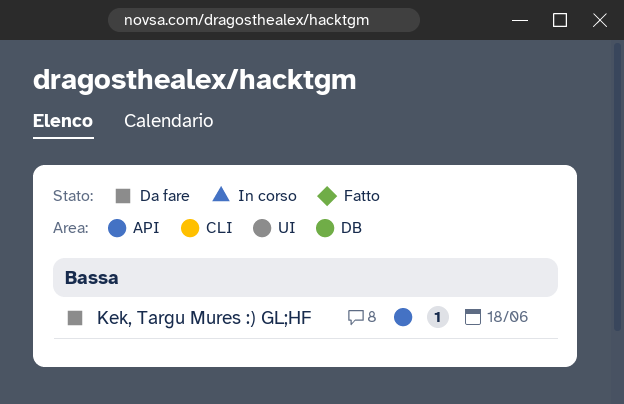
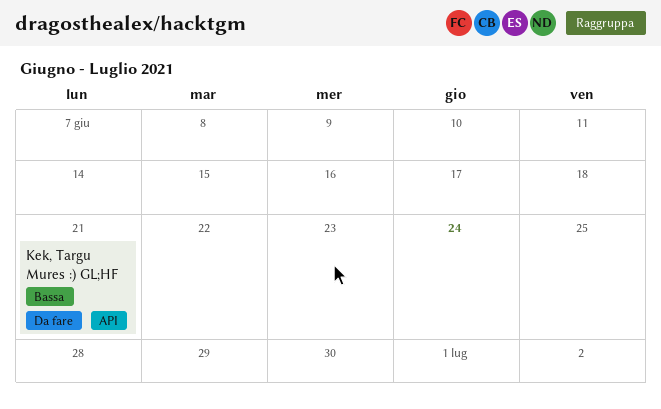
Kek, Targu Mures :) GL;HF, due: Jun 18 -> Jun 21

